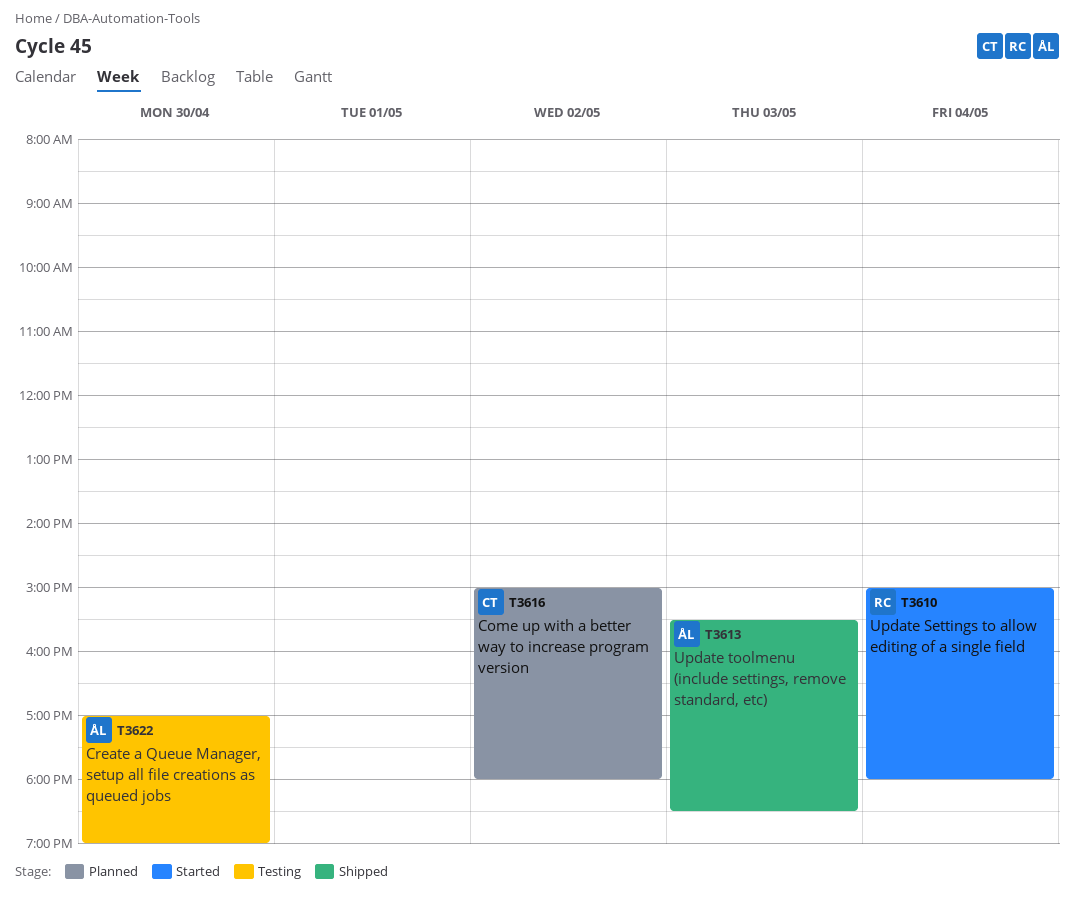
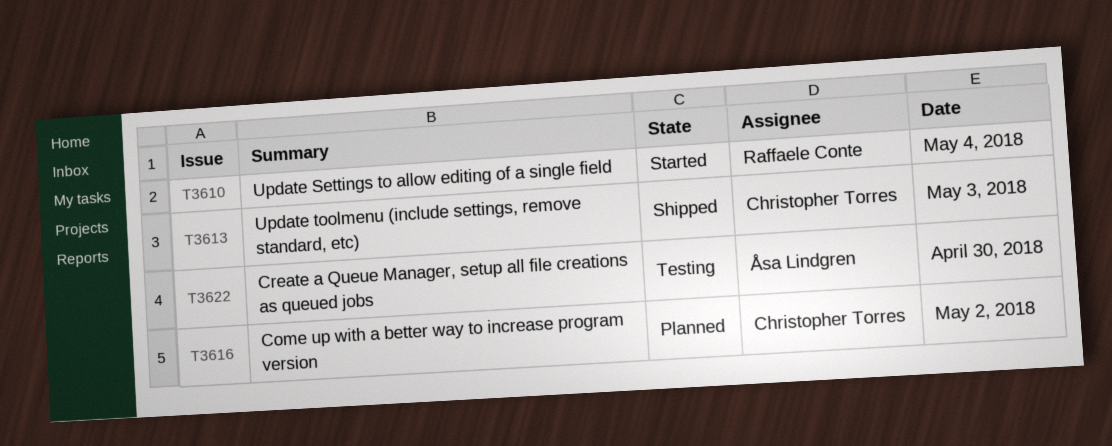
T3613, owner: Åsa Lindgren -> Christopher Torres

